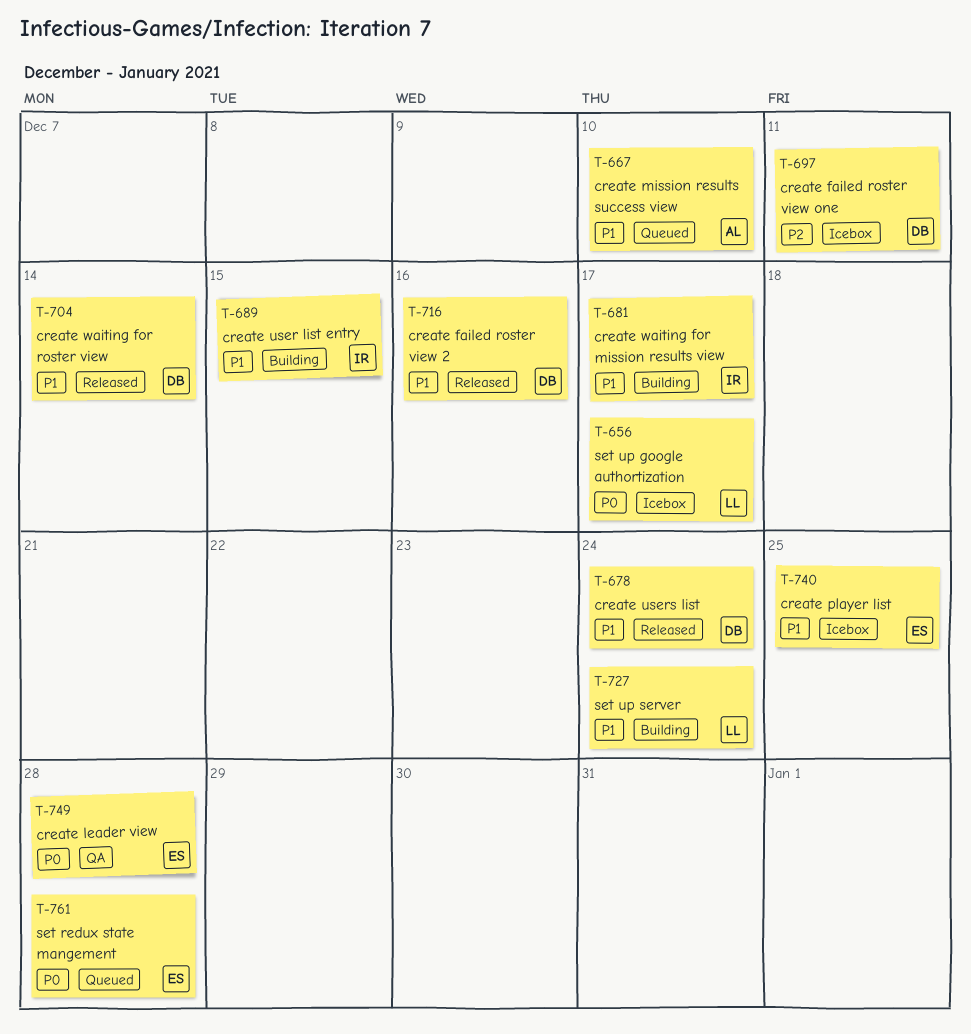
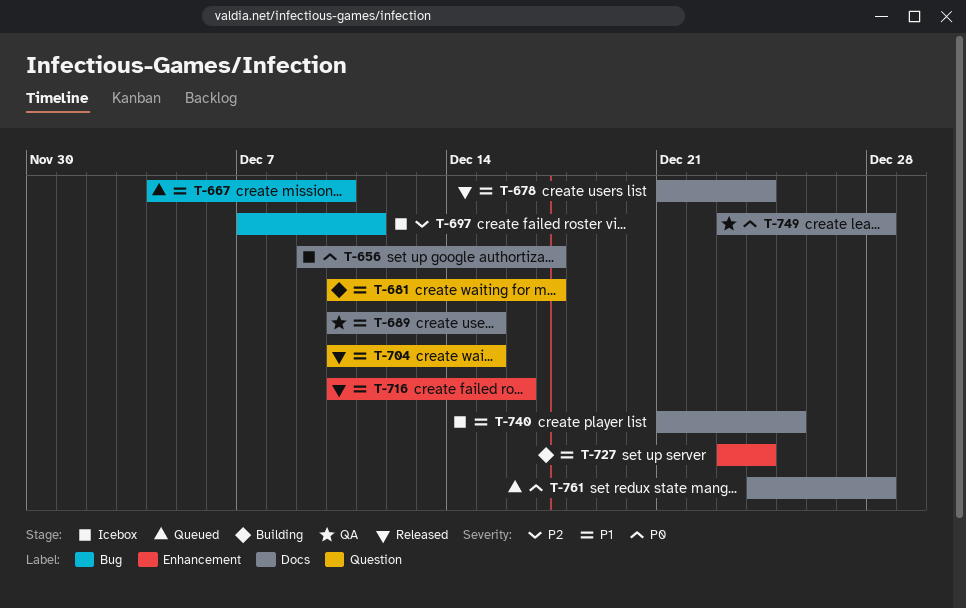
T-689, status: Building -> QA
T-704, due: Dec 14 -> Dec 15

